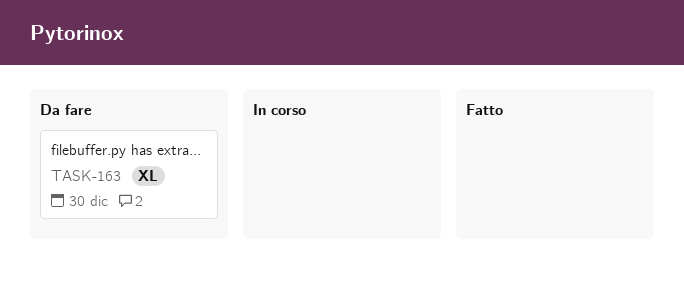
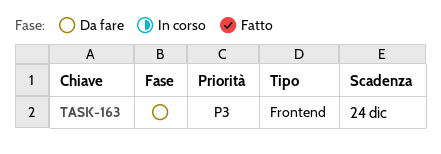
TASK-163, due: Dec 30 -> Dec 24

